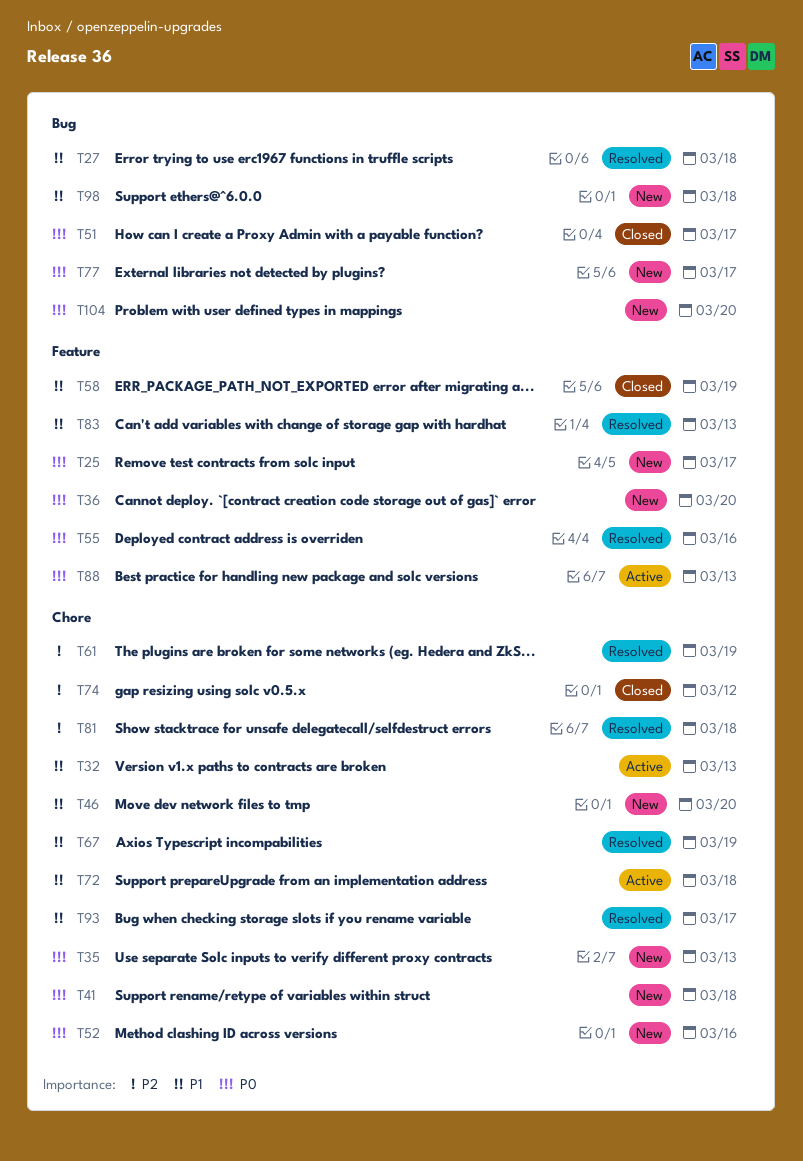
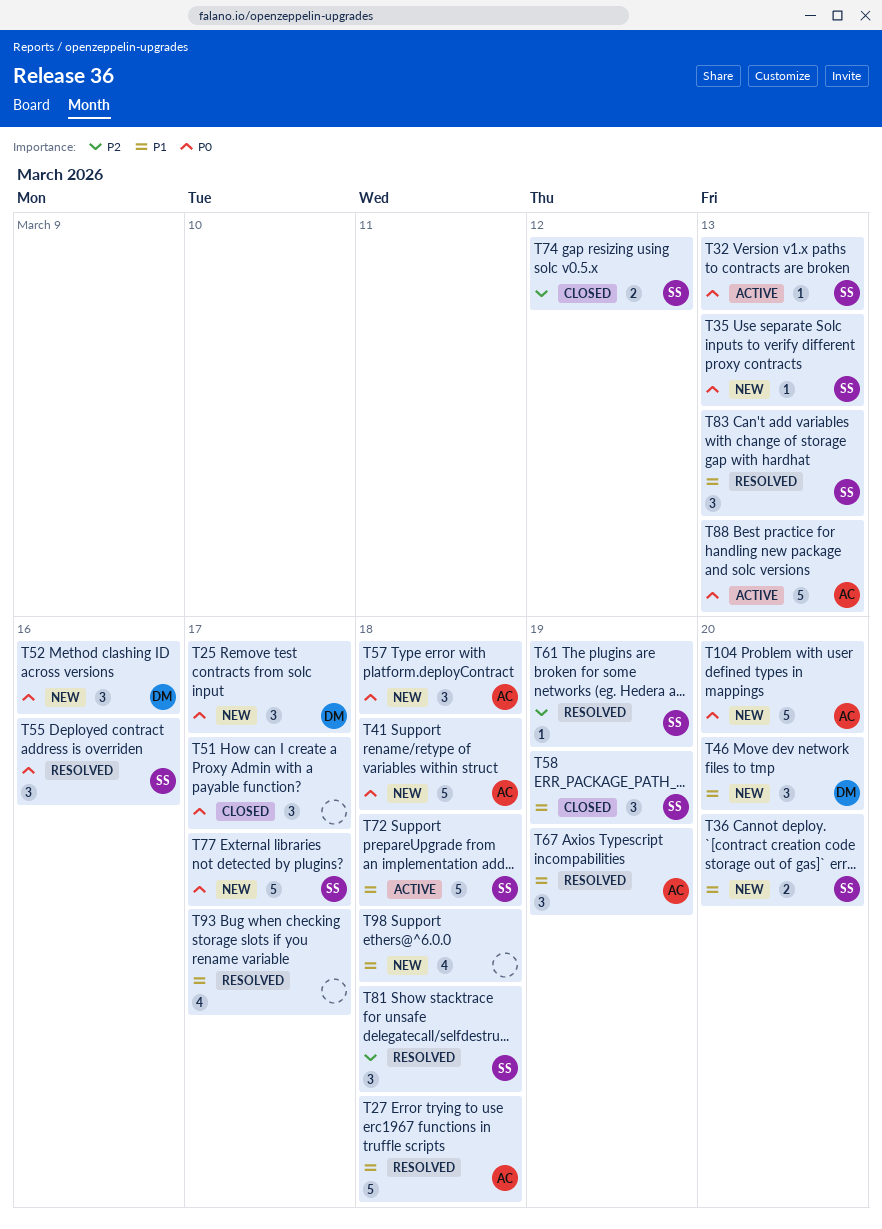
T32, priority: P1 -> P0
T36, priority: P0 -> P1
T57: none -> present

